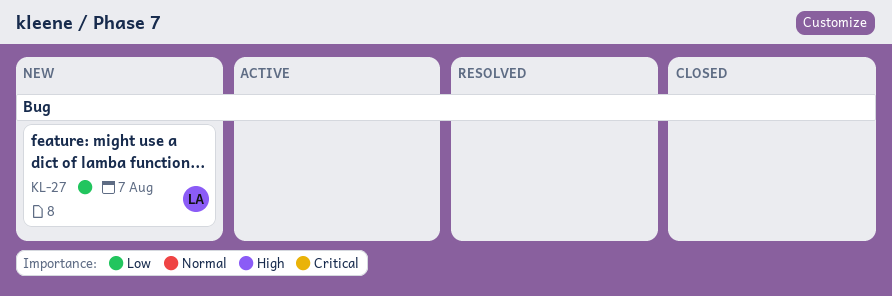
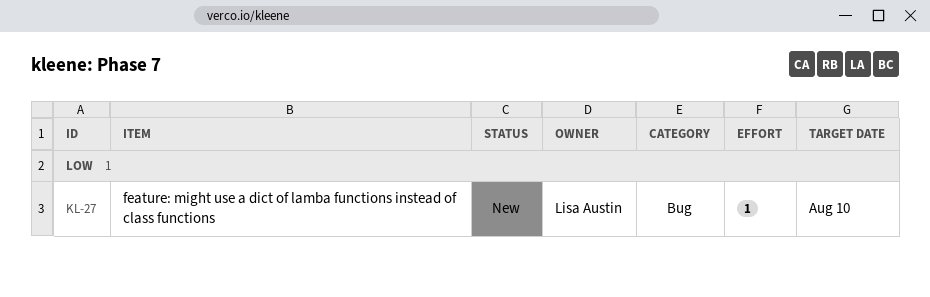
KL-27, due: Aug 7 -> Aug 10

